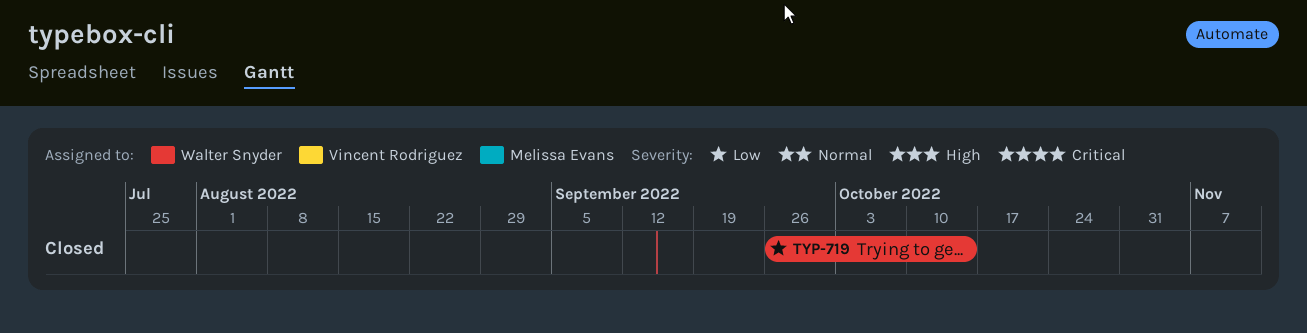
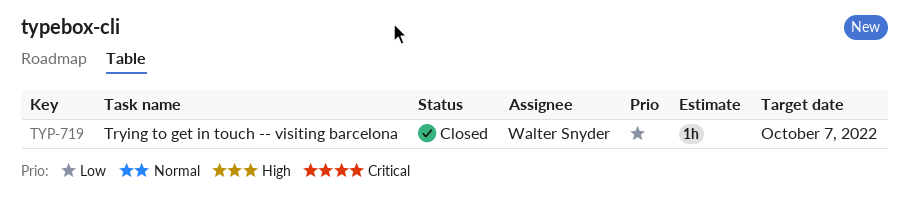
TYP-719, due: Oct 14 -> Oct 7

